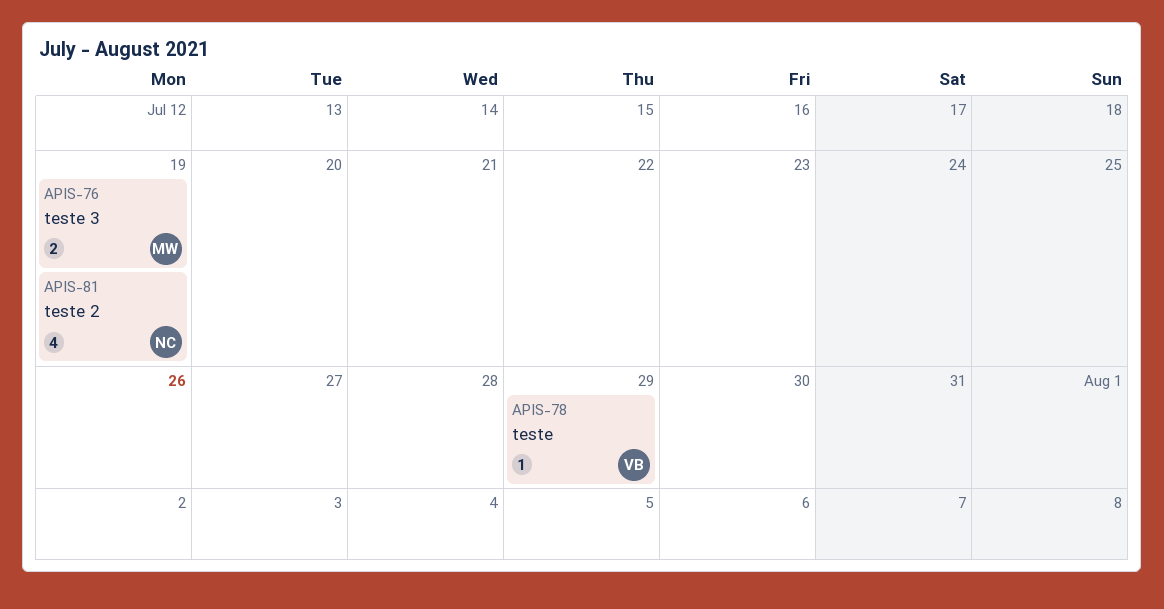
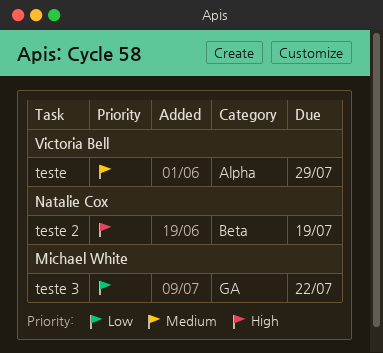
teste 3, due: Jul 19 -> Jul 22

